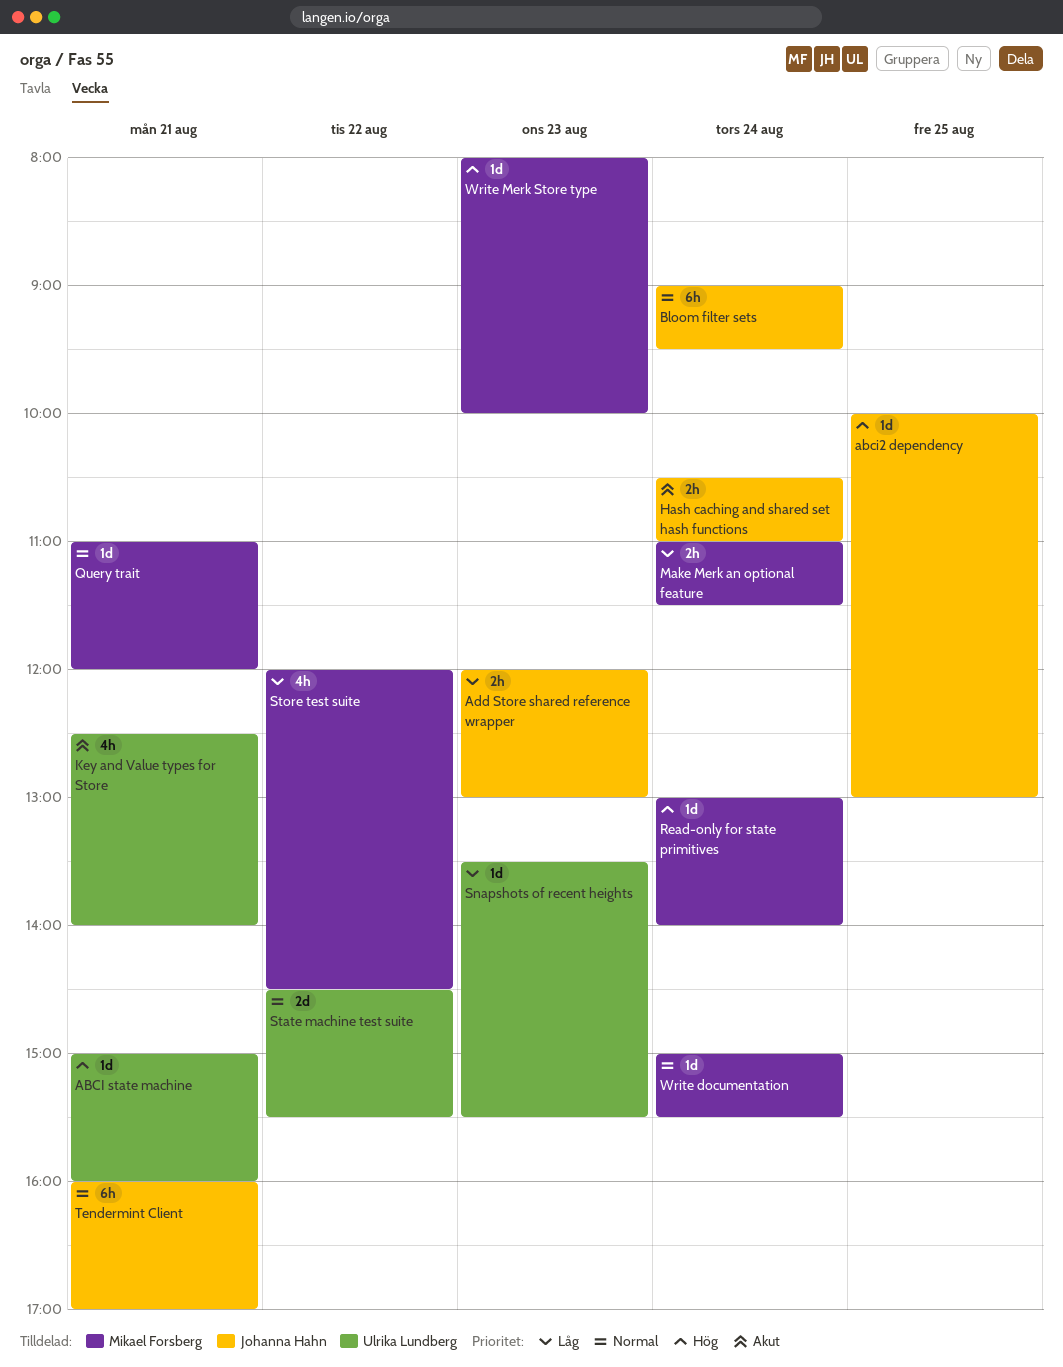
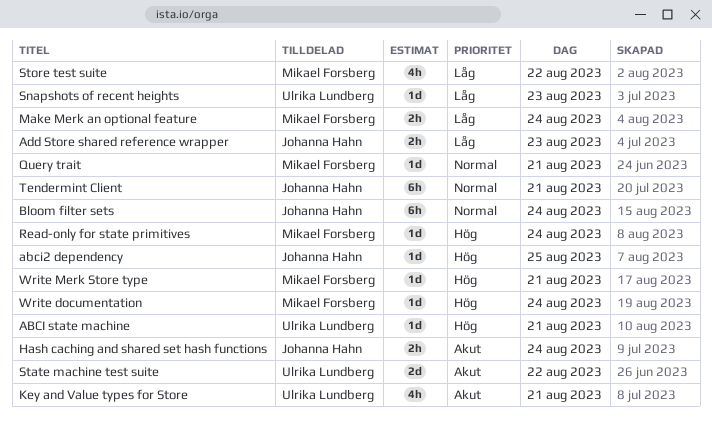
State machine test suite, priority: Normal -> Akut
Write documentation, priority: Normal -> Hög
Write Merk Store type, day: Aug 23 -> Aug 21

